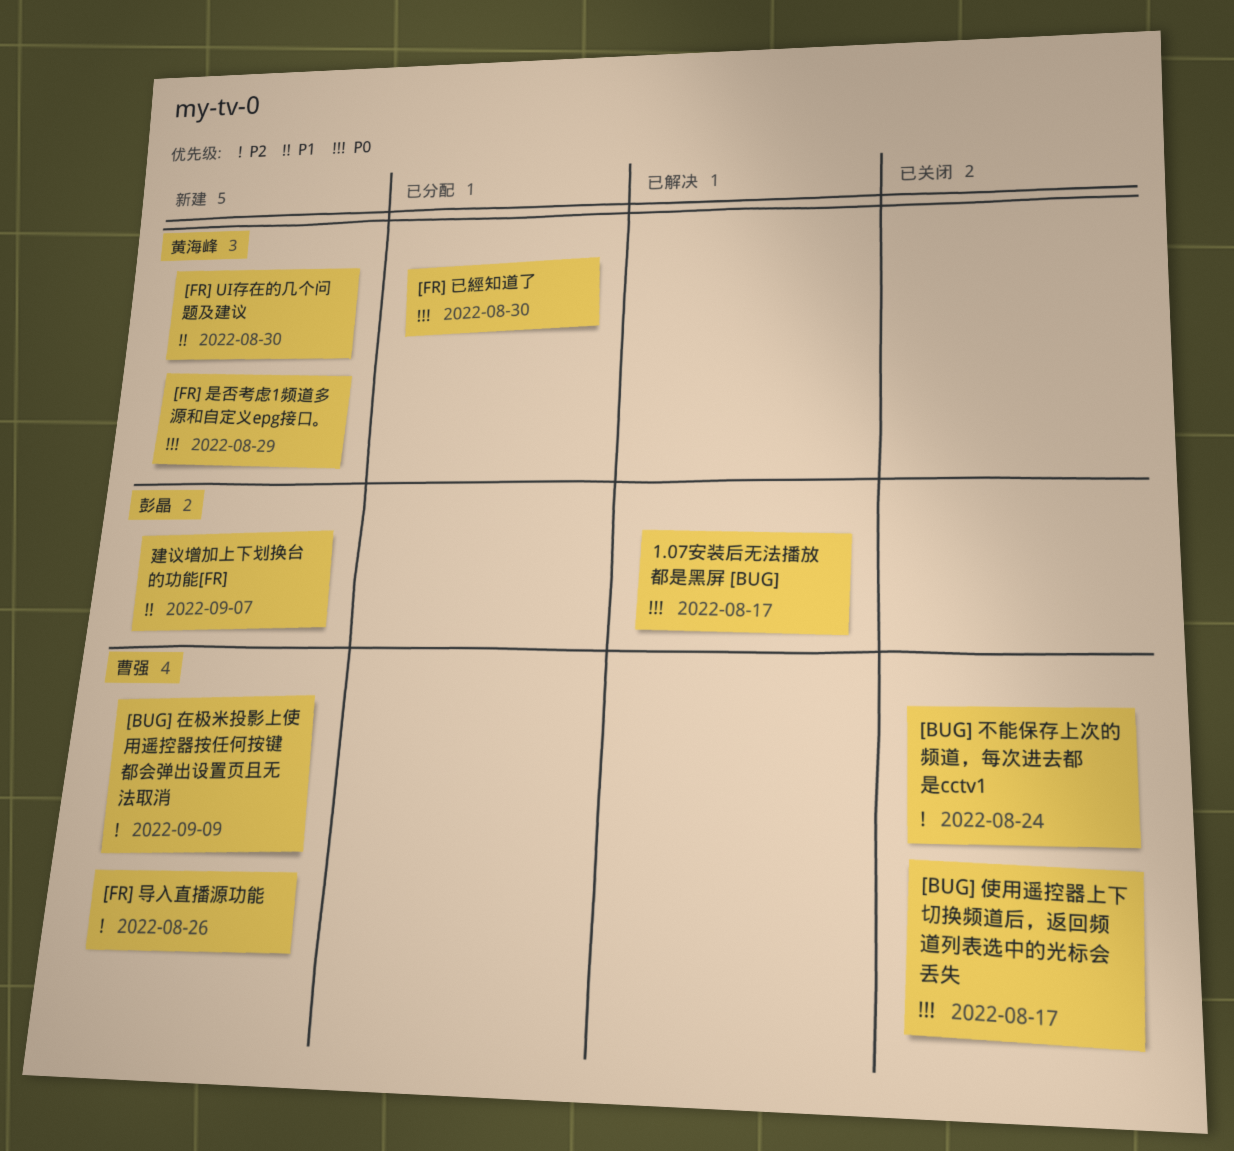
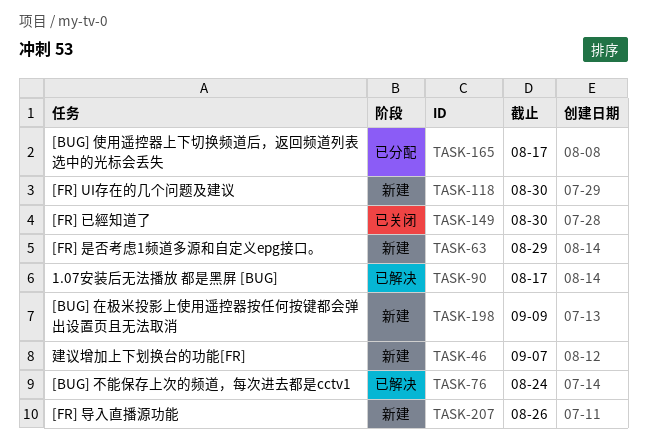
[BUG] 不能保存上次的频道，每次进去都是cctv1, status: 已关闭 -> 已解决
[BUG] 使用遥控器上下切换频道后，返回频道列表选中的光标会丢失, status: 已关闭 -> 已分配
[FR] 已經知道了, status: 已分配 -> 已关闭

